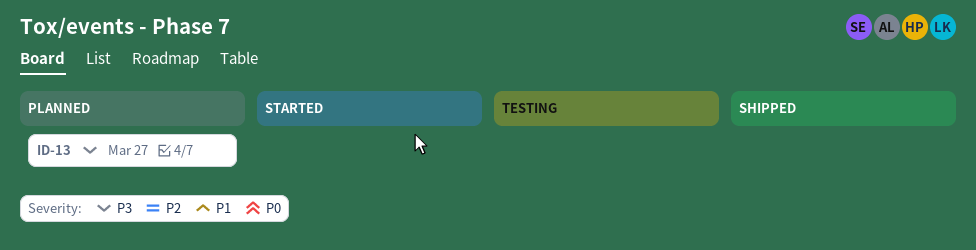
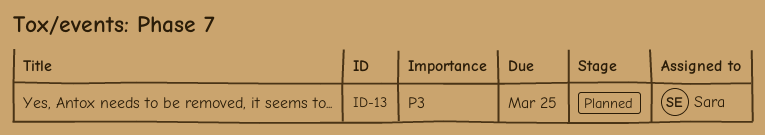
ID-13, due: Mar 27 -> Mar 25

